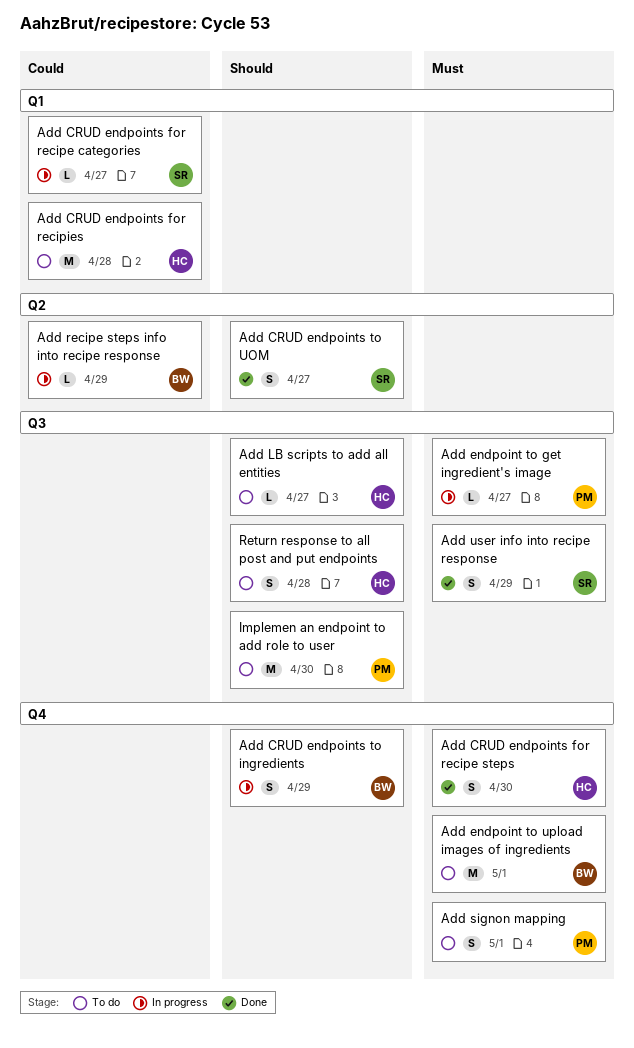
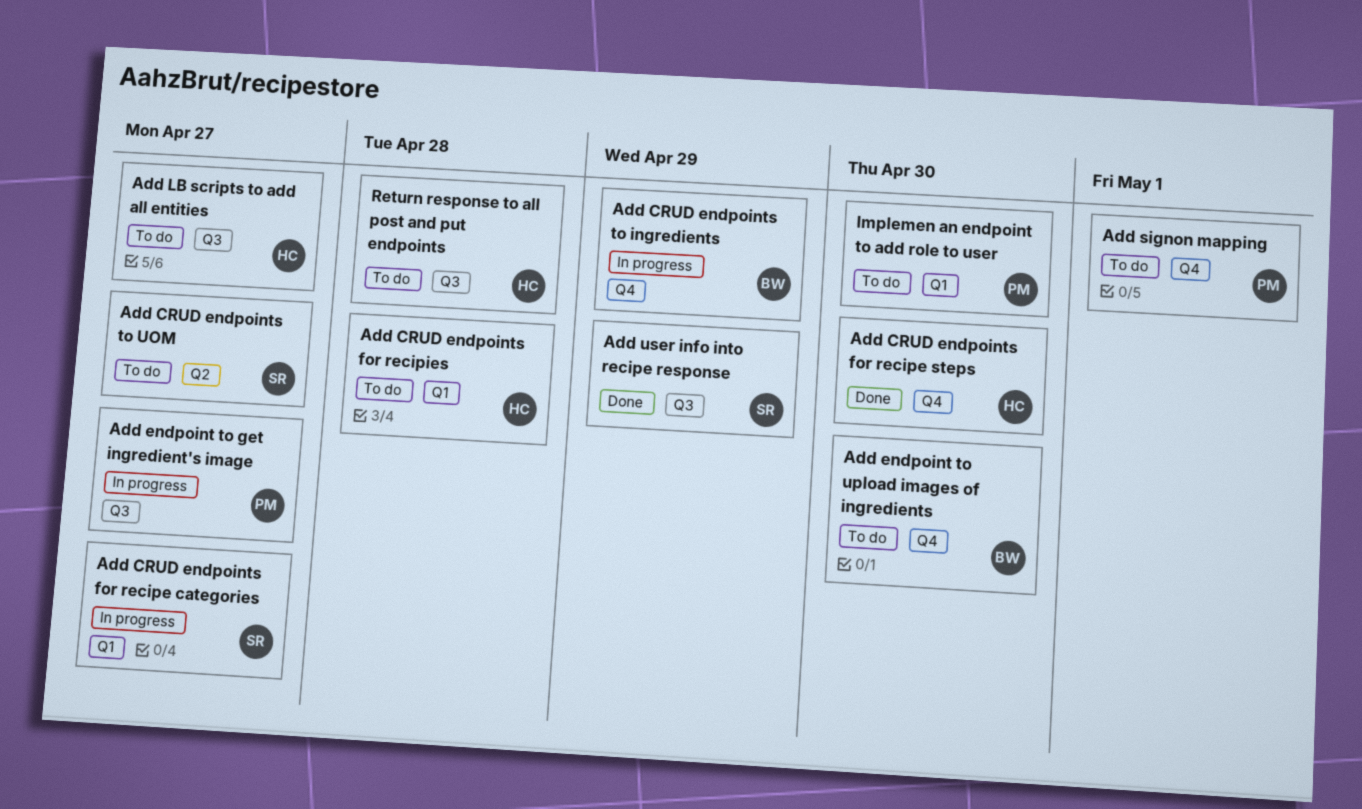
Add CRUD endpoints to UOM, status: Done -> To do
Add endpoint to upload images of ingredients, due: May 1 -> Apr 30
Add recipe steps info into recipe response: present -> none
Implemen an endpoint to add role to user, label: Q3 -> Q1

